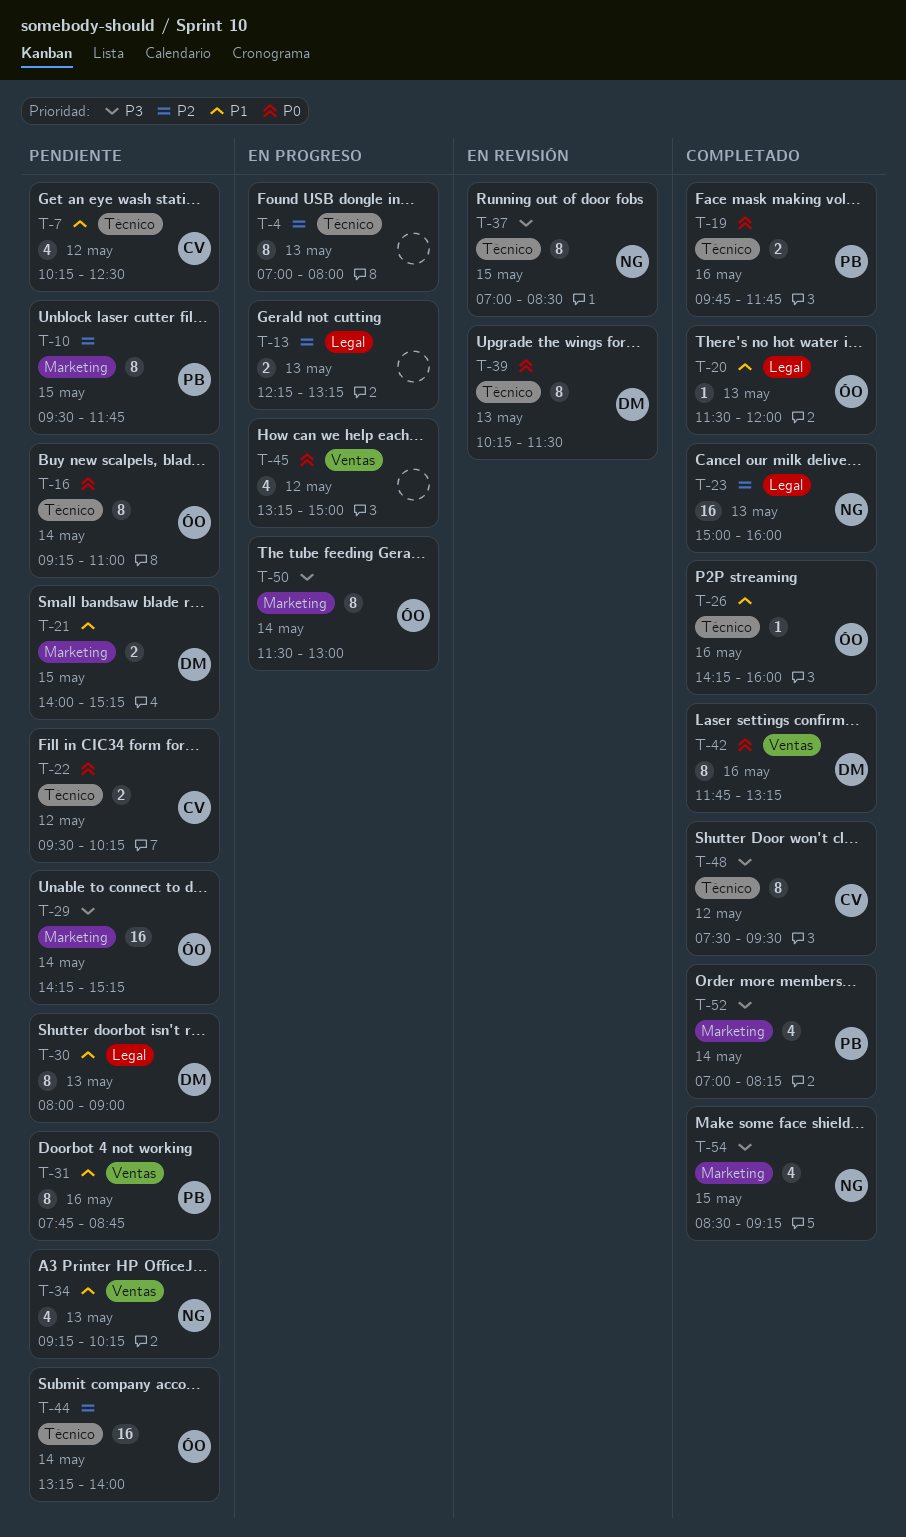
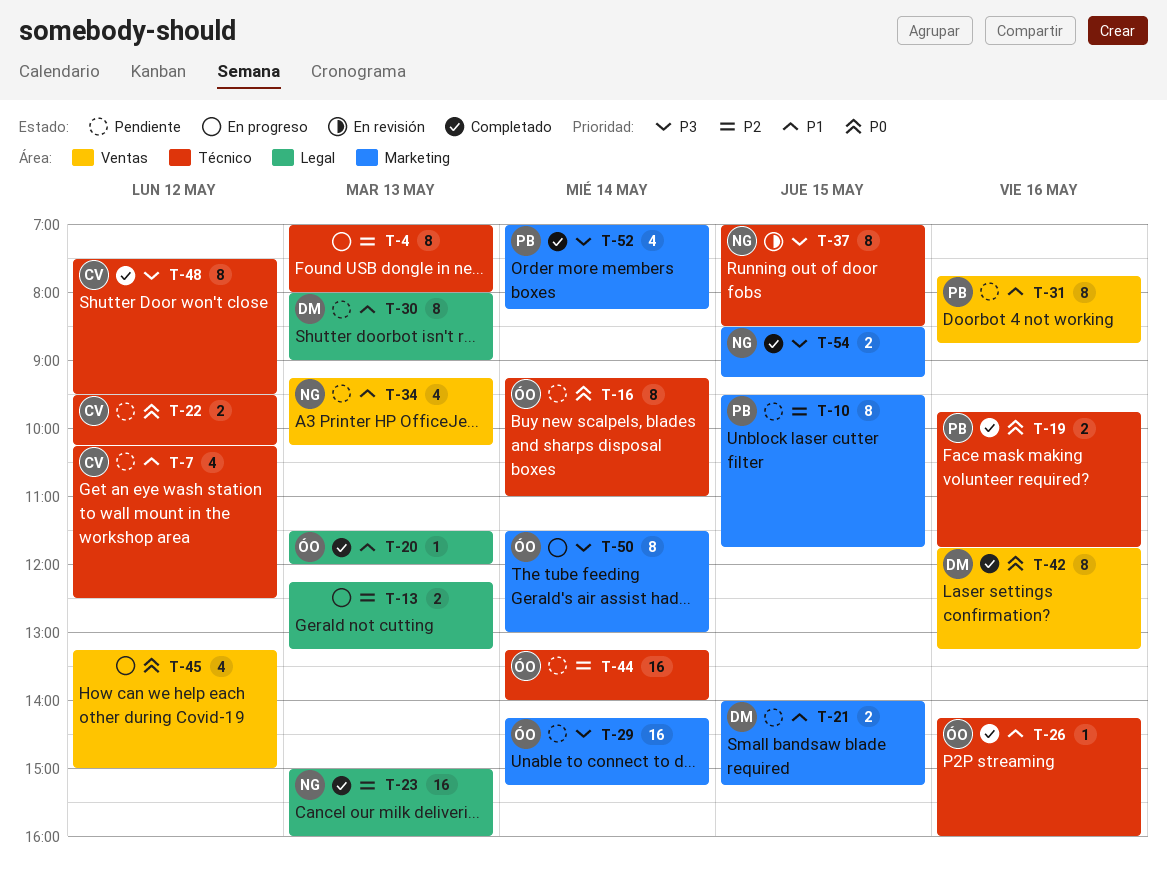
T-39: present -> none
T-54, estimate: 4 -> 2

